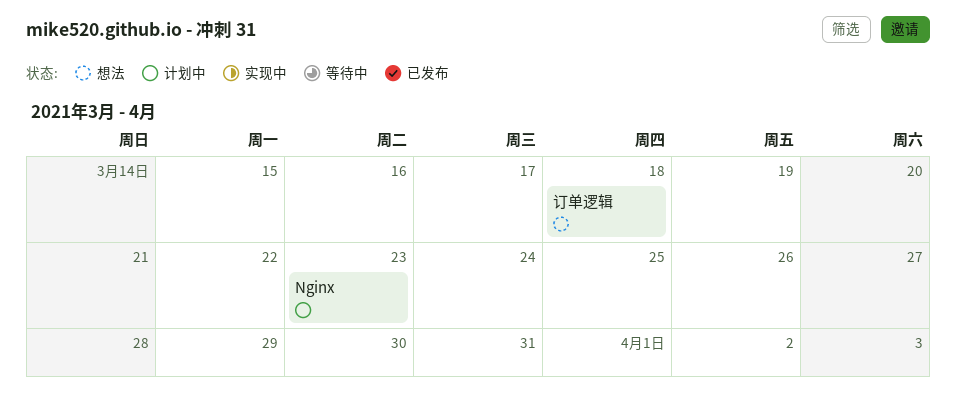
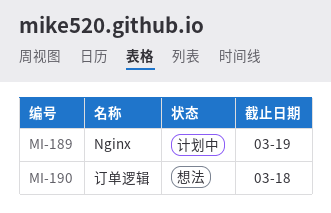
Nginx, due: Mar 23 -> Mar 19

